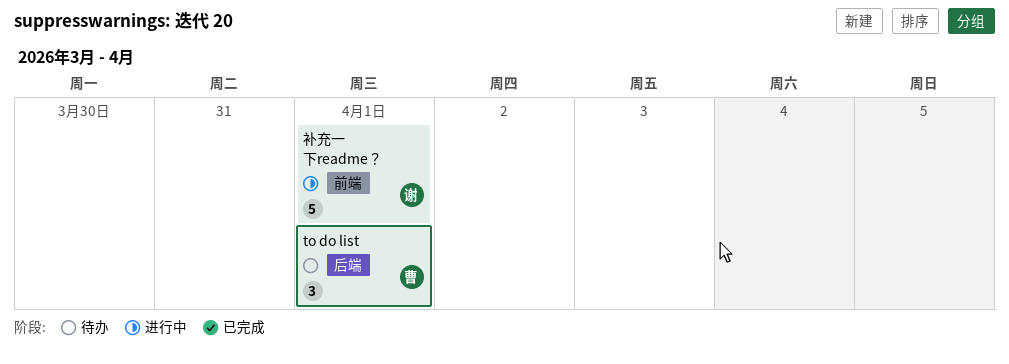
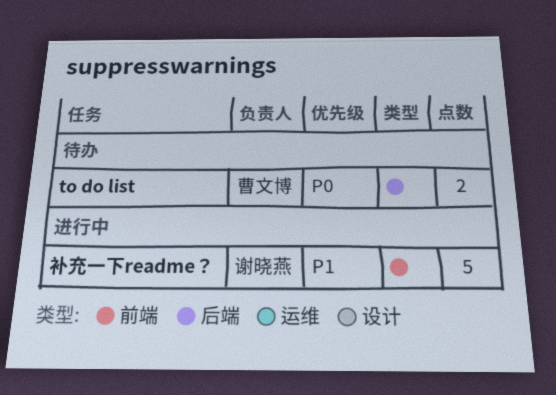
to do list, estimate: 3 -> 2

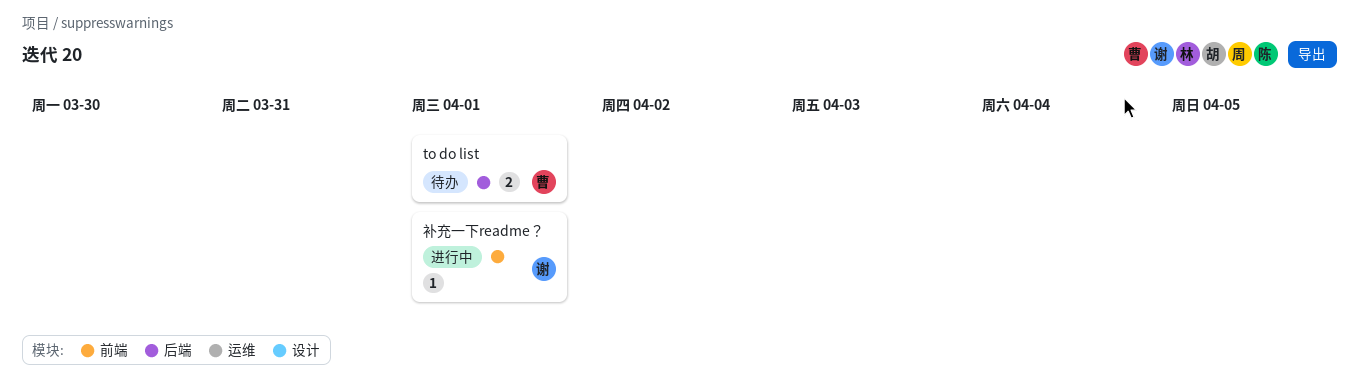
补充一下readme？, estimate: 5 -> 1

